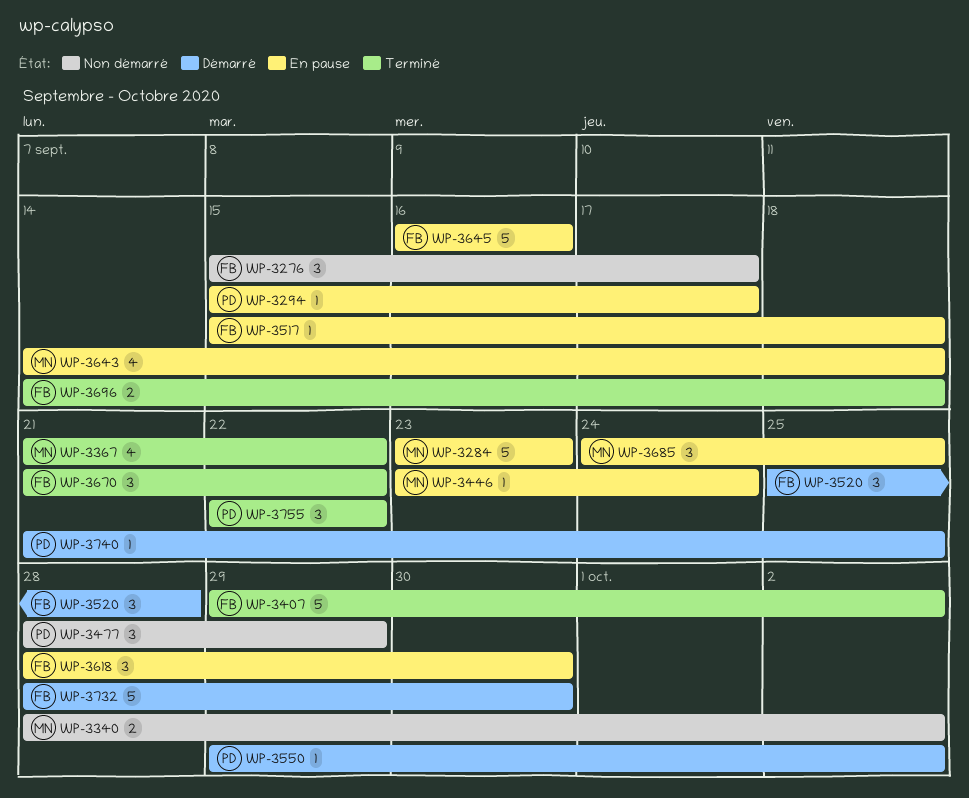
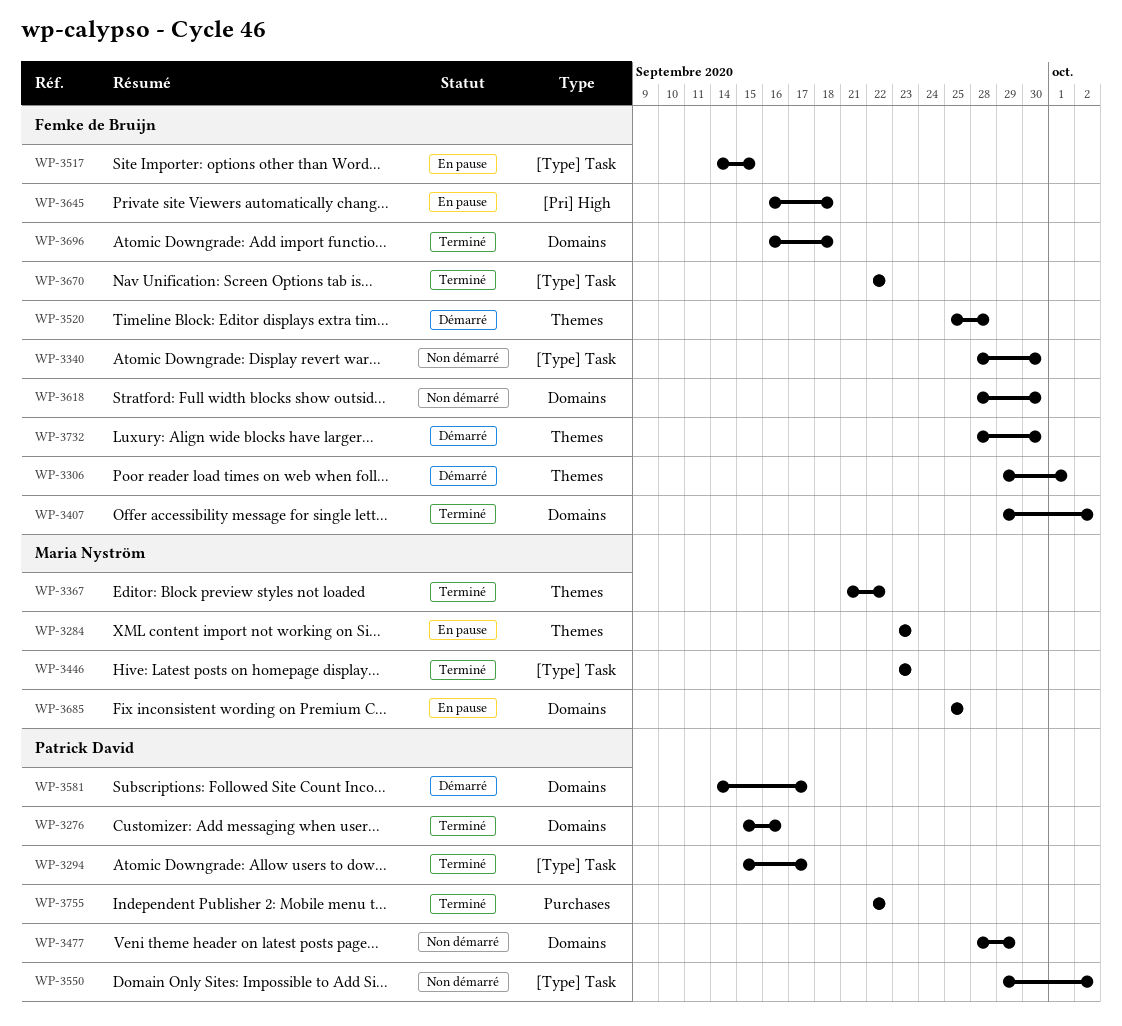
WP-3276, status: Non démarré -> Terminé
WP-3276, owner: Femke de Bruijn -> Patrick David
WP-3276, due: Sep 17 -> Sep 16
WP-3294, status: En pause -> Terminé
WP-3306: none -> present
WP-3340, owner: Maria Nyström -> Femke de Bruijn
WP-3340, due: Oct 2 -> Sep 30
WP-3446, status: En pause -> Terminé
WP-3446, due: Sep 24 -> Sep 23
WP-3517, start: Sep 15 -> Sep 14
WP-3517, due: Sep 18 -> Sep 15
WP-3550, status: Démarré -> Non démarré
WP-3581: none -> present
WP-3618, status: En pause -> Non démarré
WP-3643: present -> none
WP-3645, due: Sep 16 -> Sep 18
WP-3670, start: Sep 21 -> Sep 22
WP-3685, start: Sep 24 -> Sep 25
WP-3696, start: Sep 14 -> Sep 16
WP-3740: present -> none

